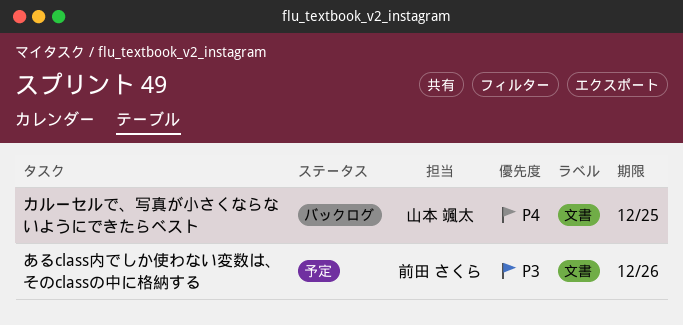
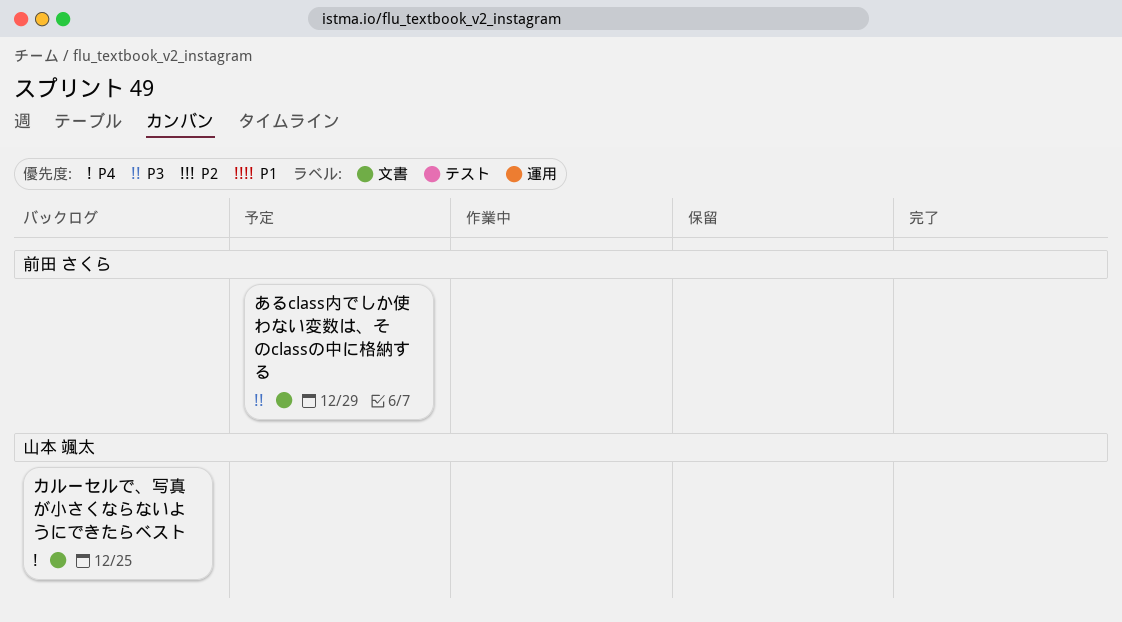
あるclass内でしか使わない変数は、そのclassの中に格納する, due: Dec 26 -> Dec 29

